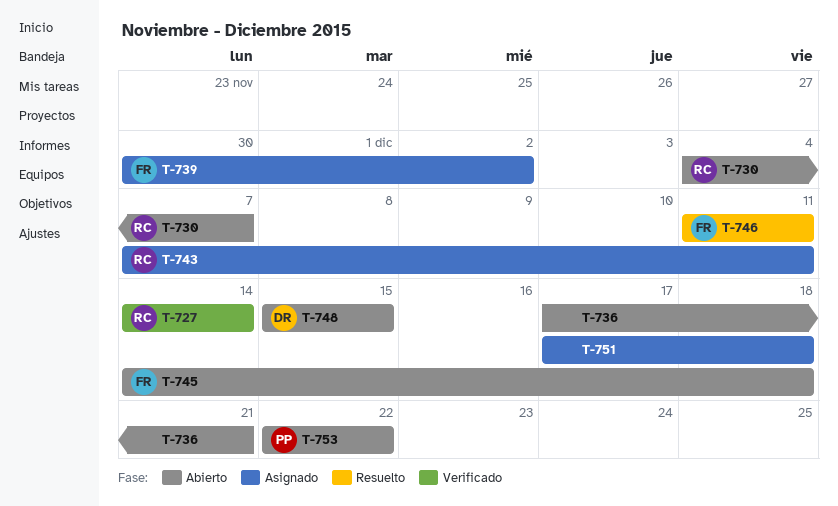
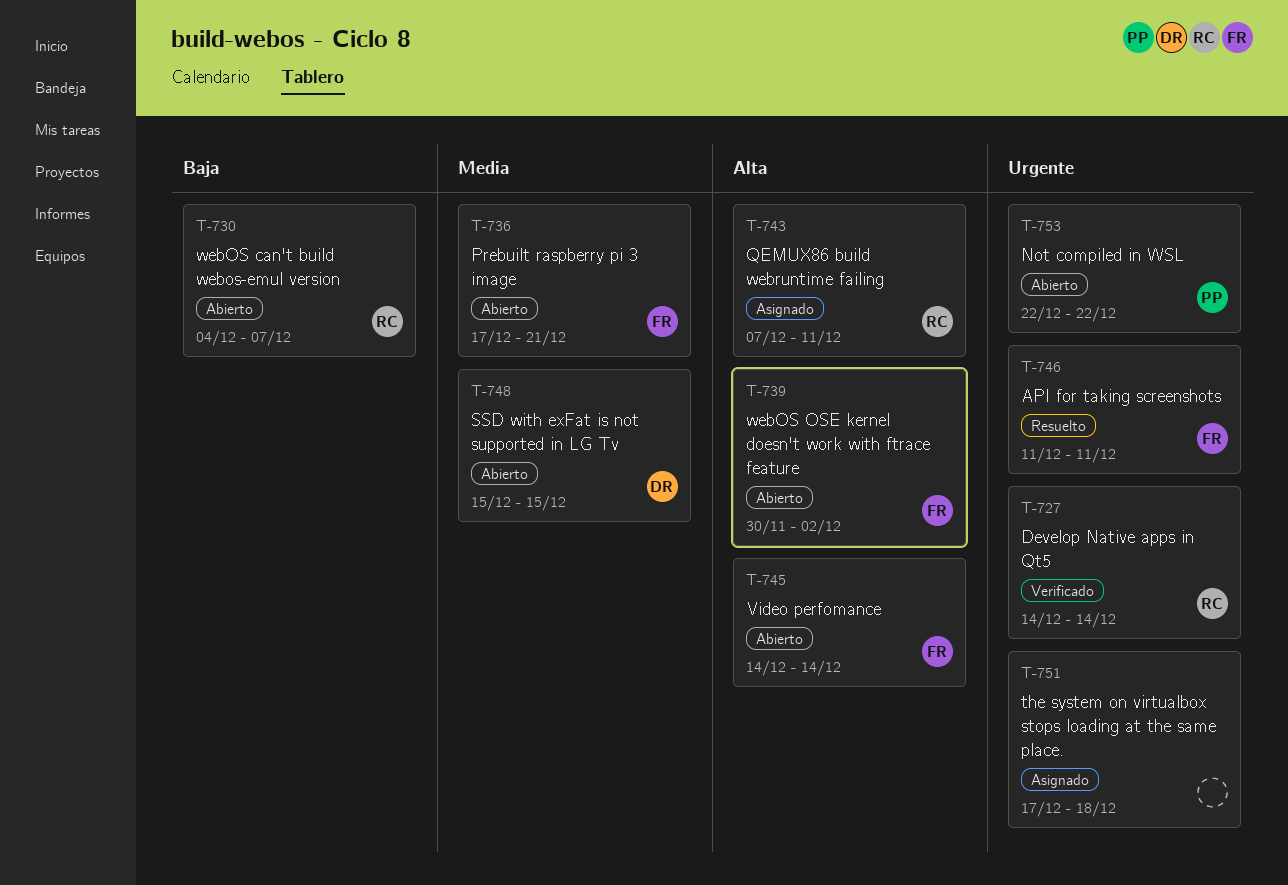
T-736, owner: none -> FR
T-739, status: Asignado -> Abierto
T-745, due: Dec 18 -> Dec 14

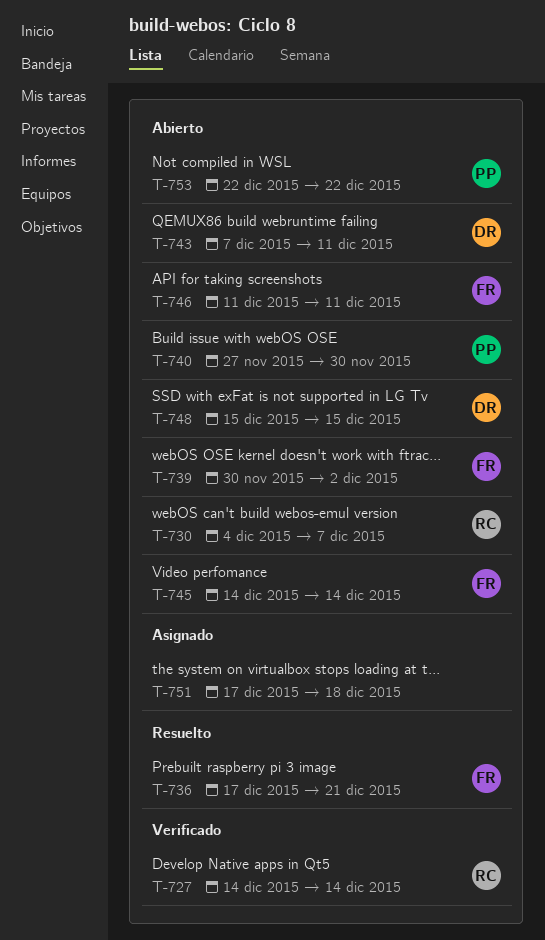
T-736, status: Abierto -> Resuelto
T-740: none -> present
T-743, status: Asignado -> Abierto
T-743, owner: RC -> DR
T-746, status: Resuelto -> Abierto

